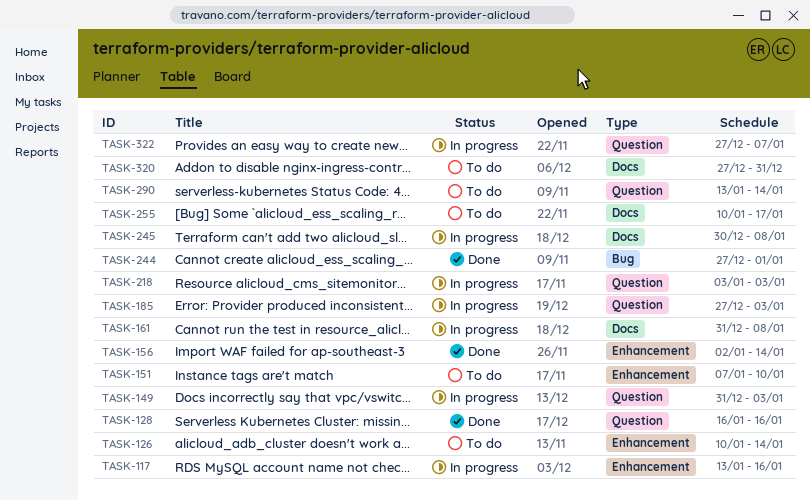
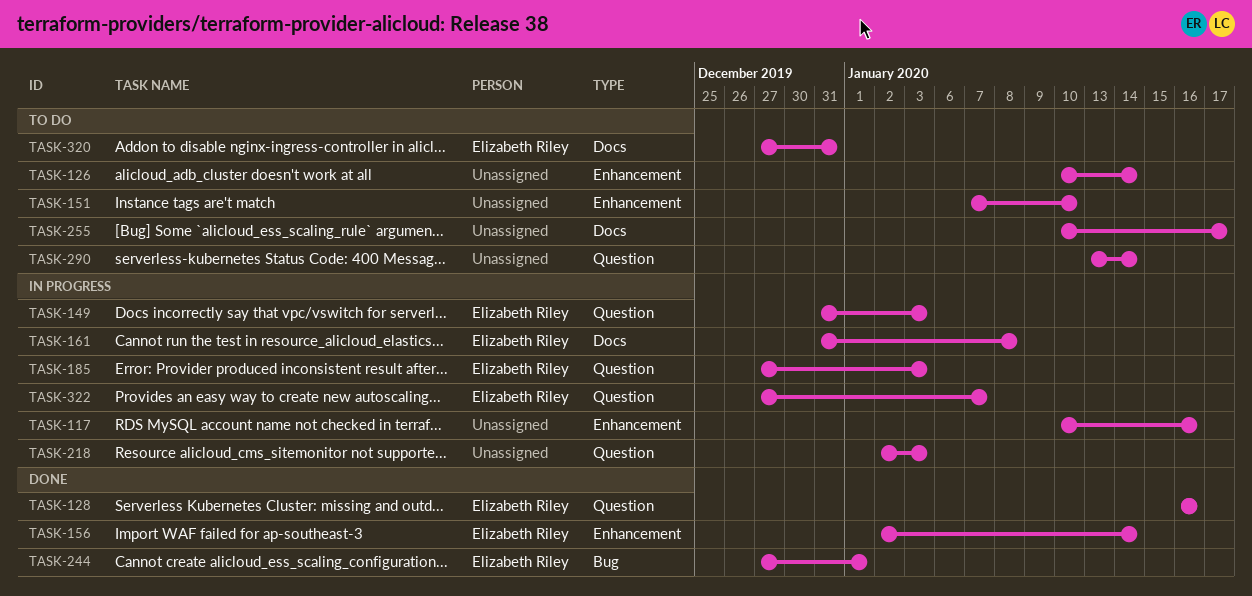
TASK-117, start: Jan 13 -> Jan 10
TASK-218, start: Jan 3 -> Jan 2
TASK-245: present -> none

